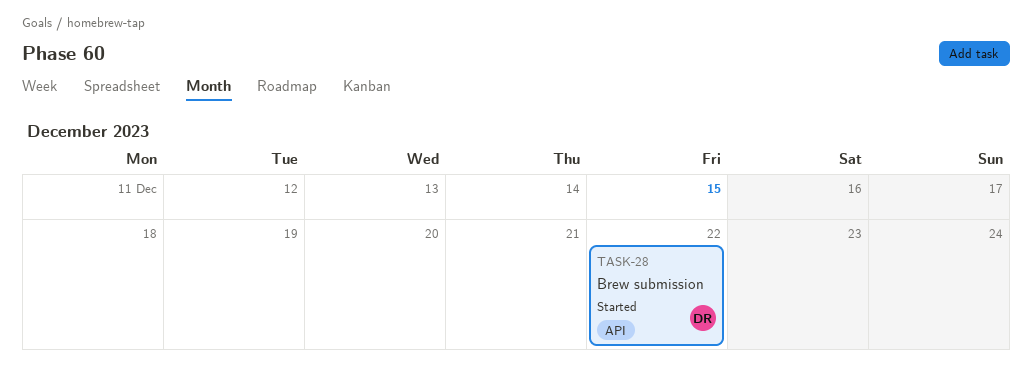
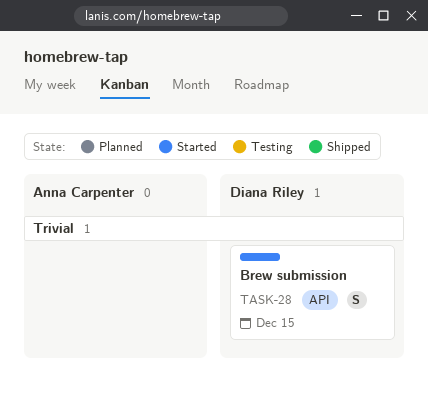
TASK-28, due: Dec 22 -> Dec 15

